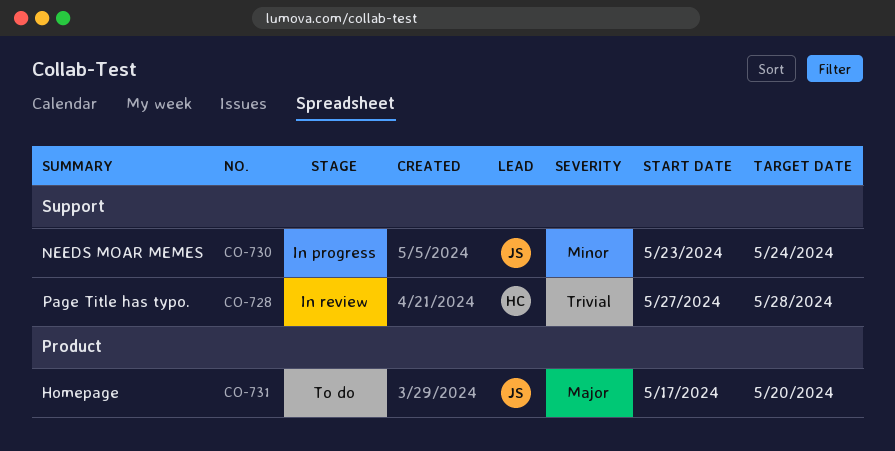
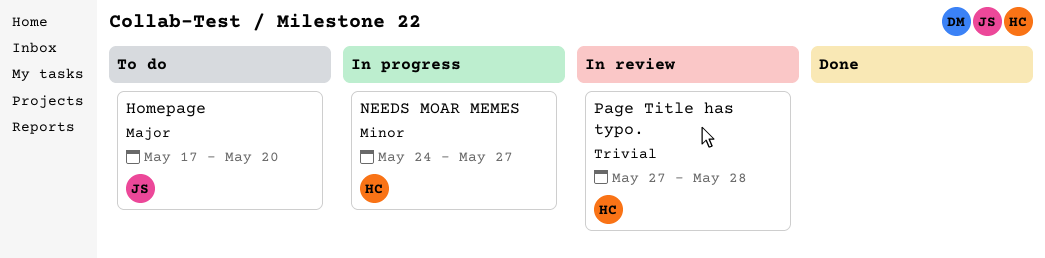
NEEDS MOAR MEMES, owner: JS -> HC
NEEDS MOAR MEMES, start: May 23 -> May 24
NEEDS MOAR MEMES, due: May 24 -> May 27

